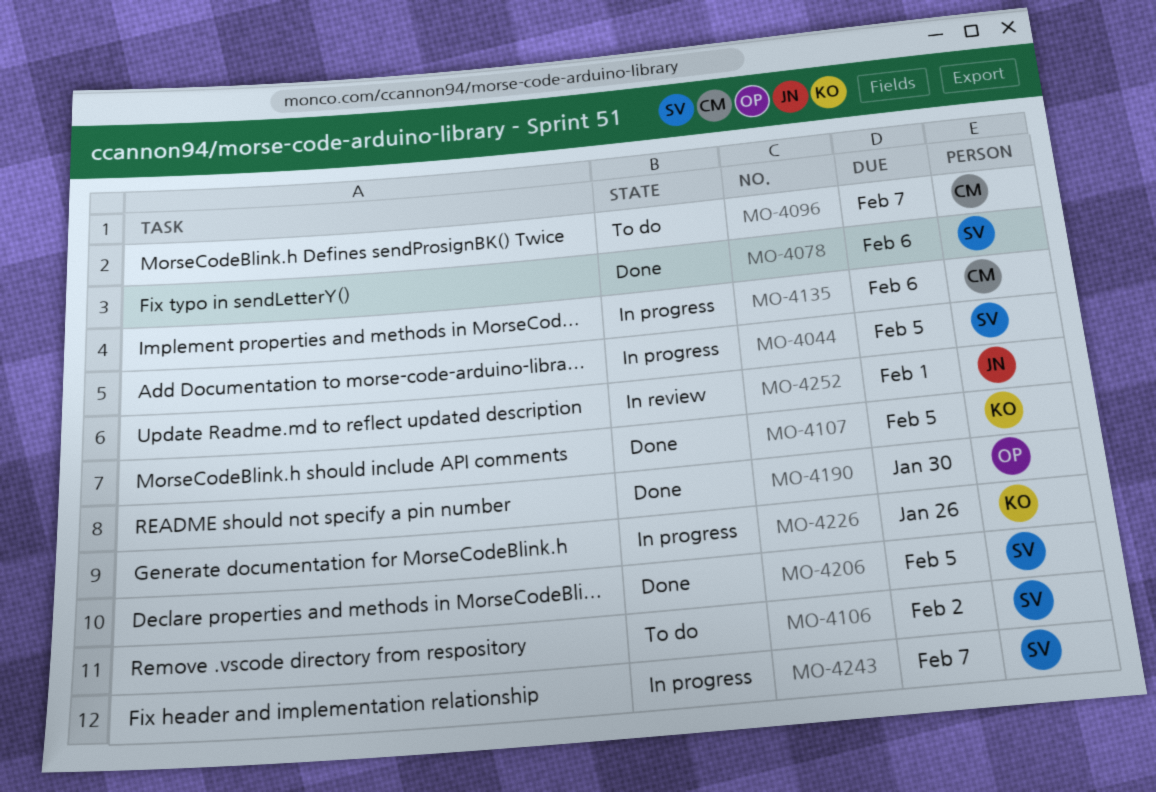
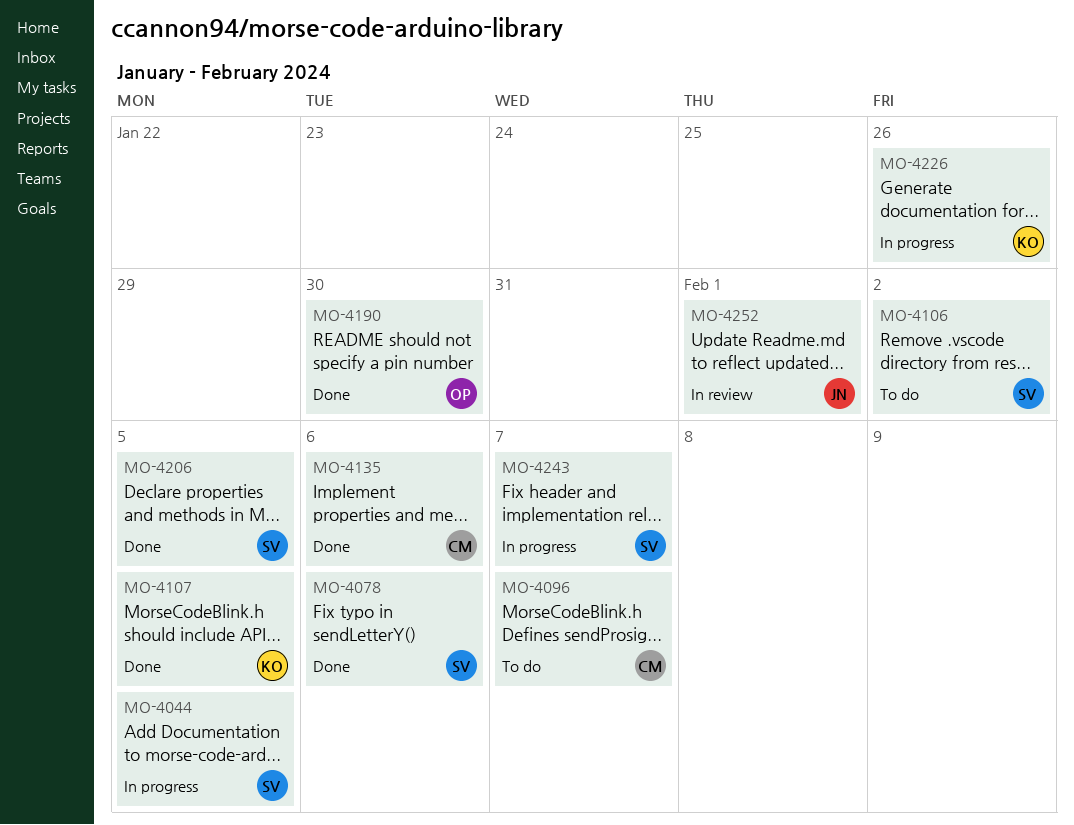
MO-4135, status: In progress -> Done

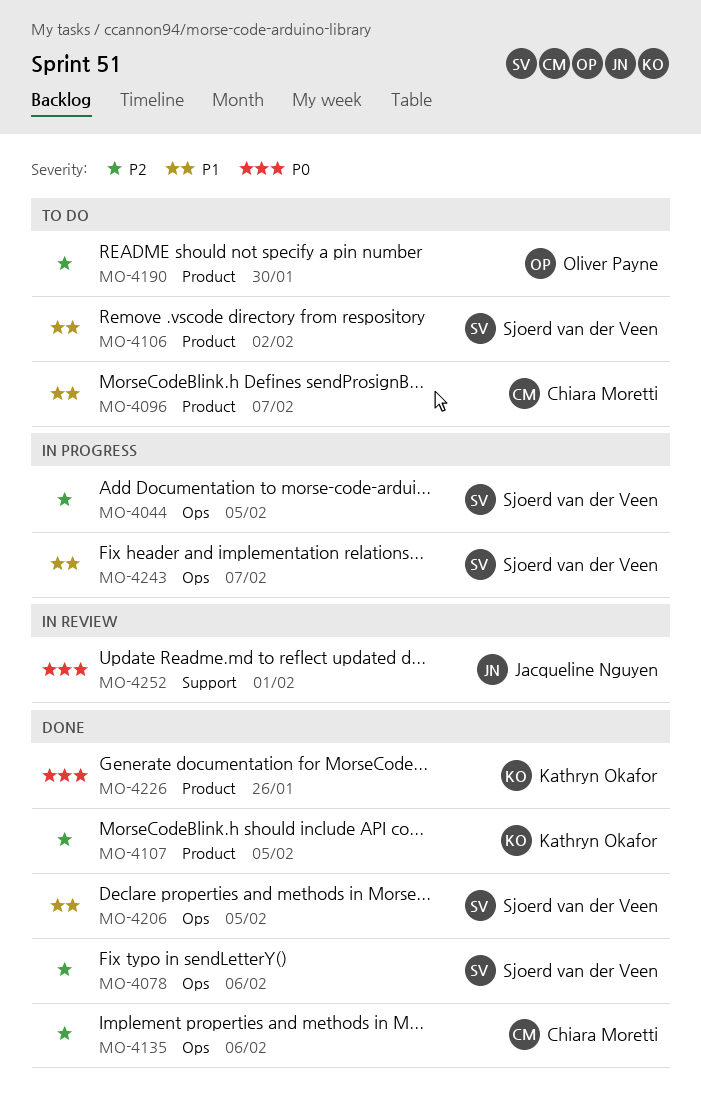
MO-4190, status: Done -> To do
MO-4226, status: In progress -> Done

